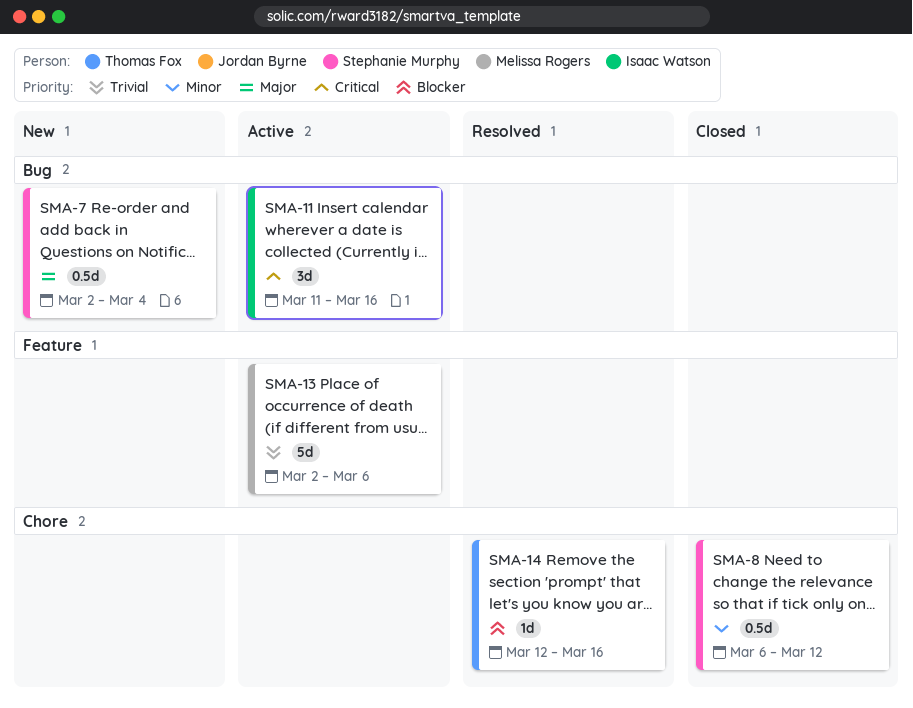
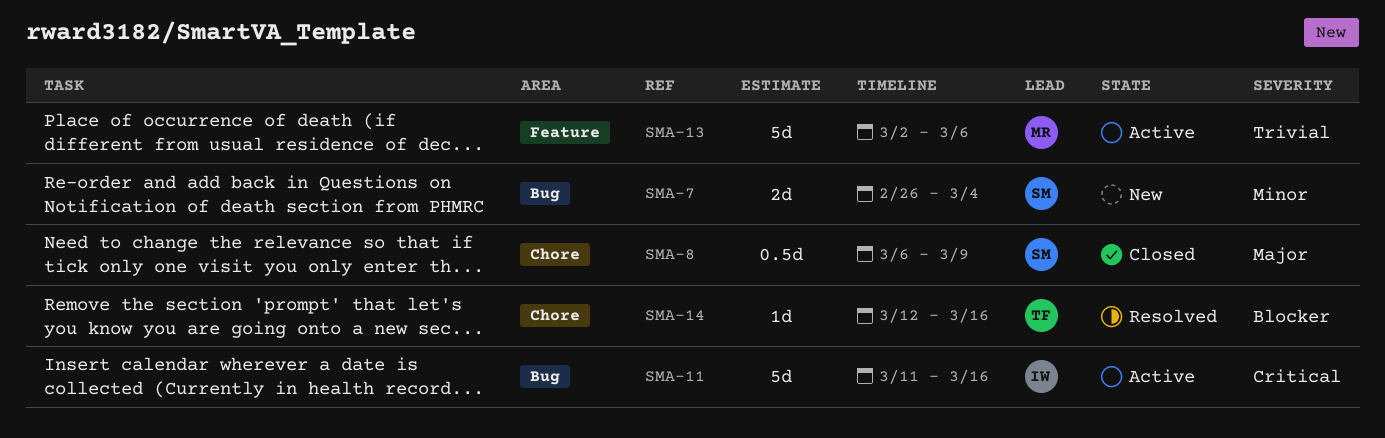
SMA-7, priority: Major -> Minor
SMA-7, estimate: 0.5d -> 2d
SMA-7, start: Mar 2 -> Feb 26
SMA-8, priority: Minor -> Major
SMA-8, due: Mar 12 -> Mar 9
SMA-11, estimate: 3d -> 5d

